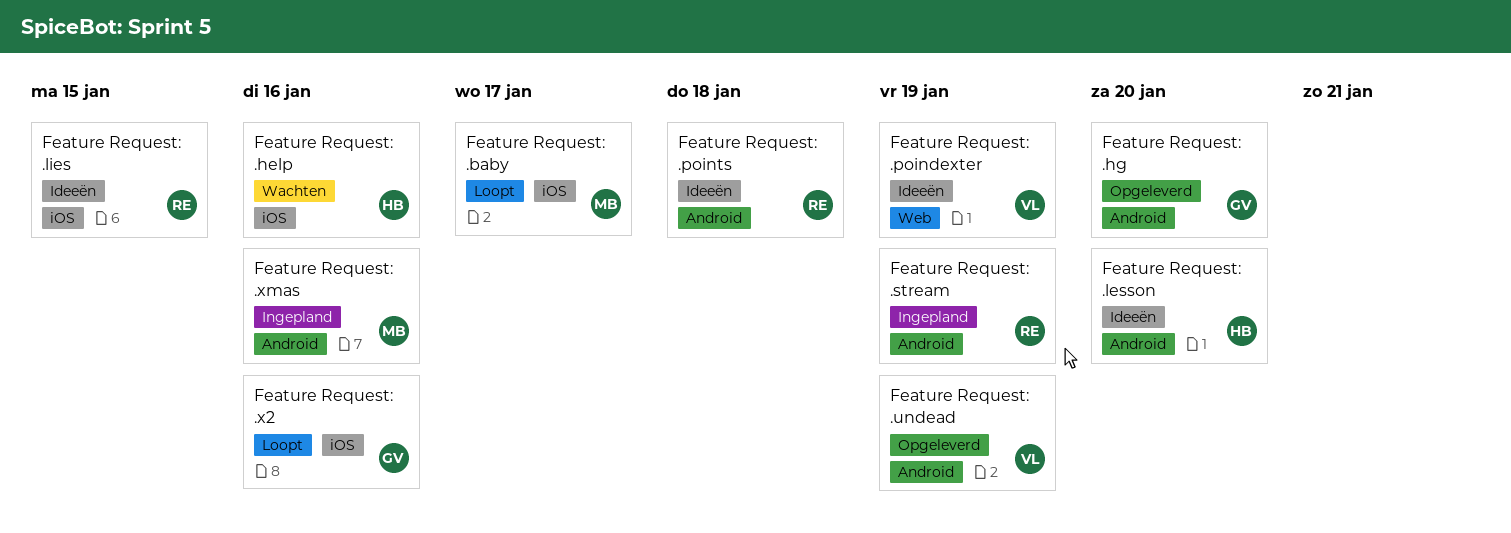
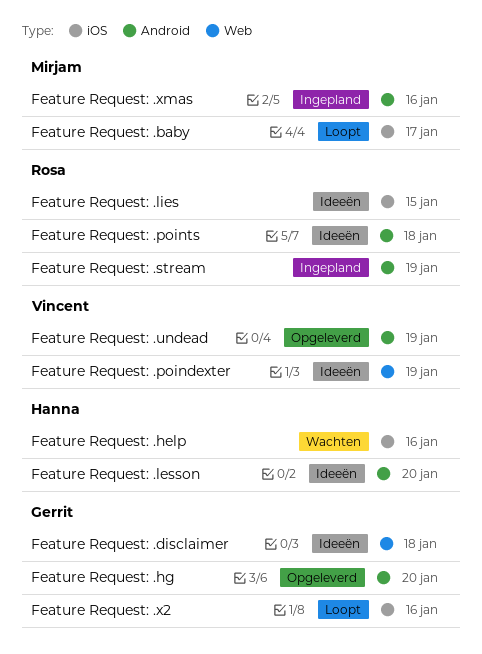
Feature Request: .disclaimer: none -> present

